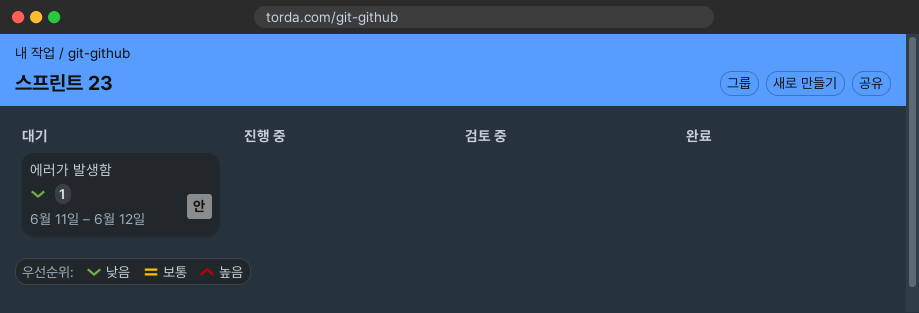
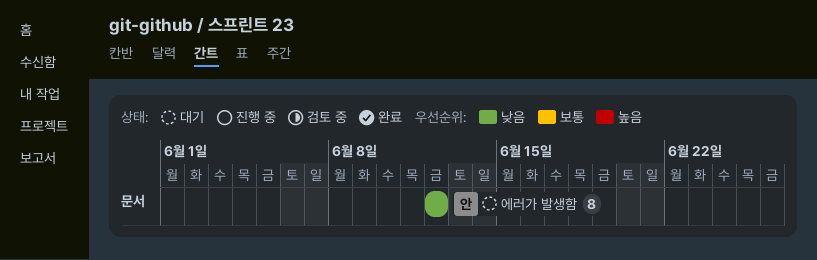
에러가 발생함, estimate: 1 -> 8
에러가 발생함, start: Jun 11 -> Jun 12

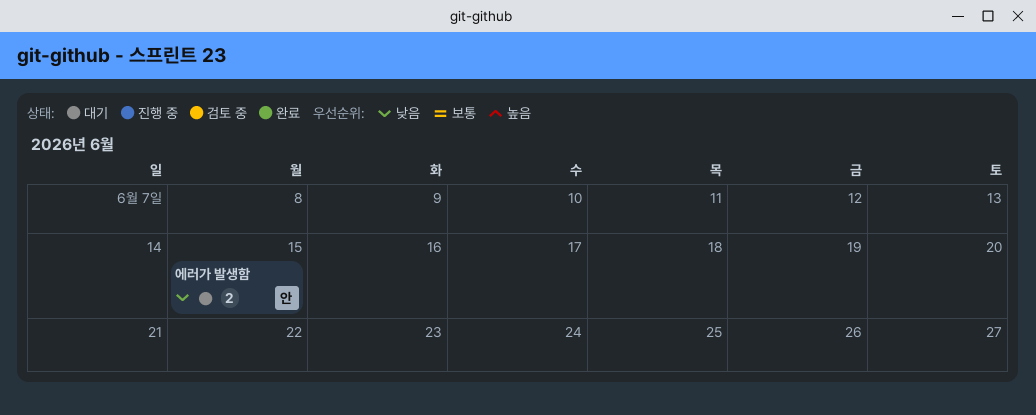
에러가 발생함, estimate: 8 -> 2
에러가 발생함, due: Jun 12 -> Jun 15

